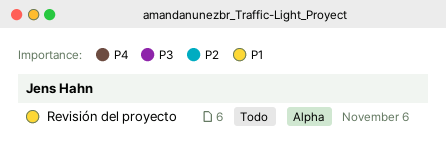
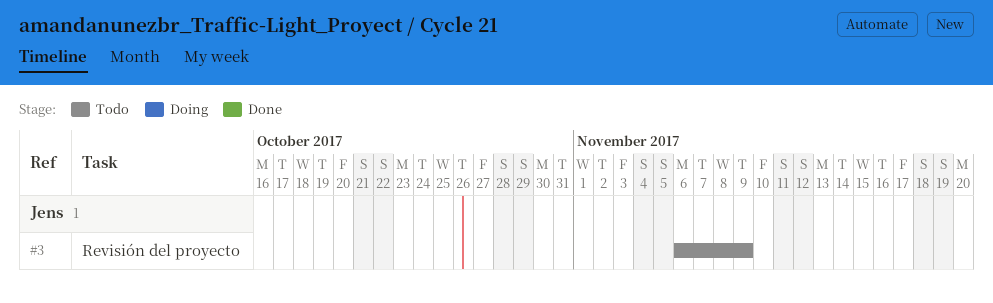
Revisión del proyecto, due: Nov 6 -> Nov 9

